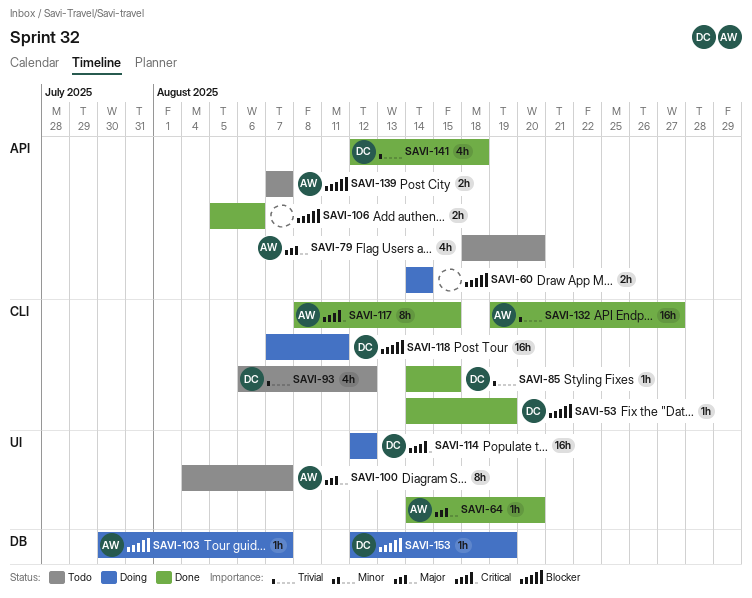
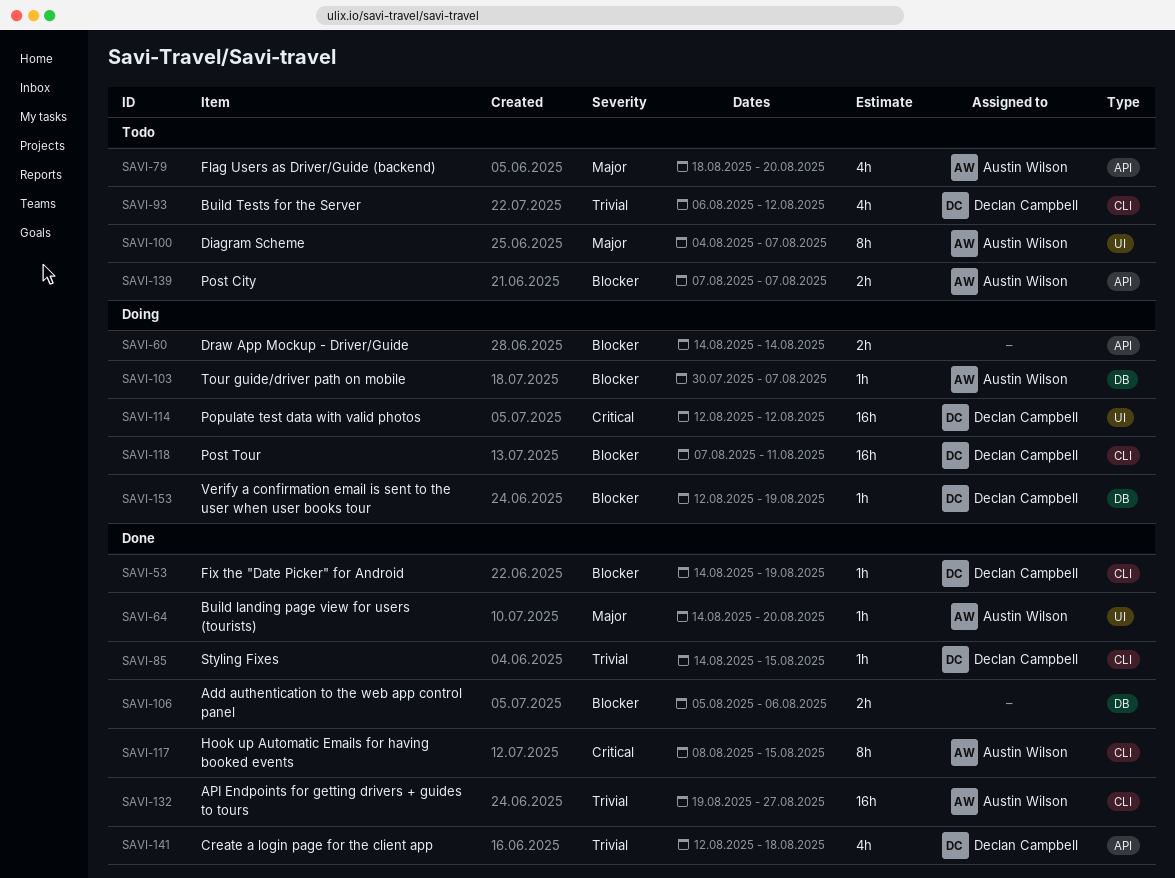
SAVI-106, label: API -> DB

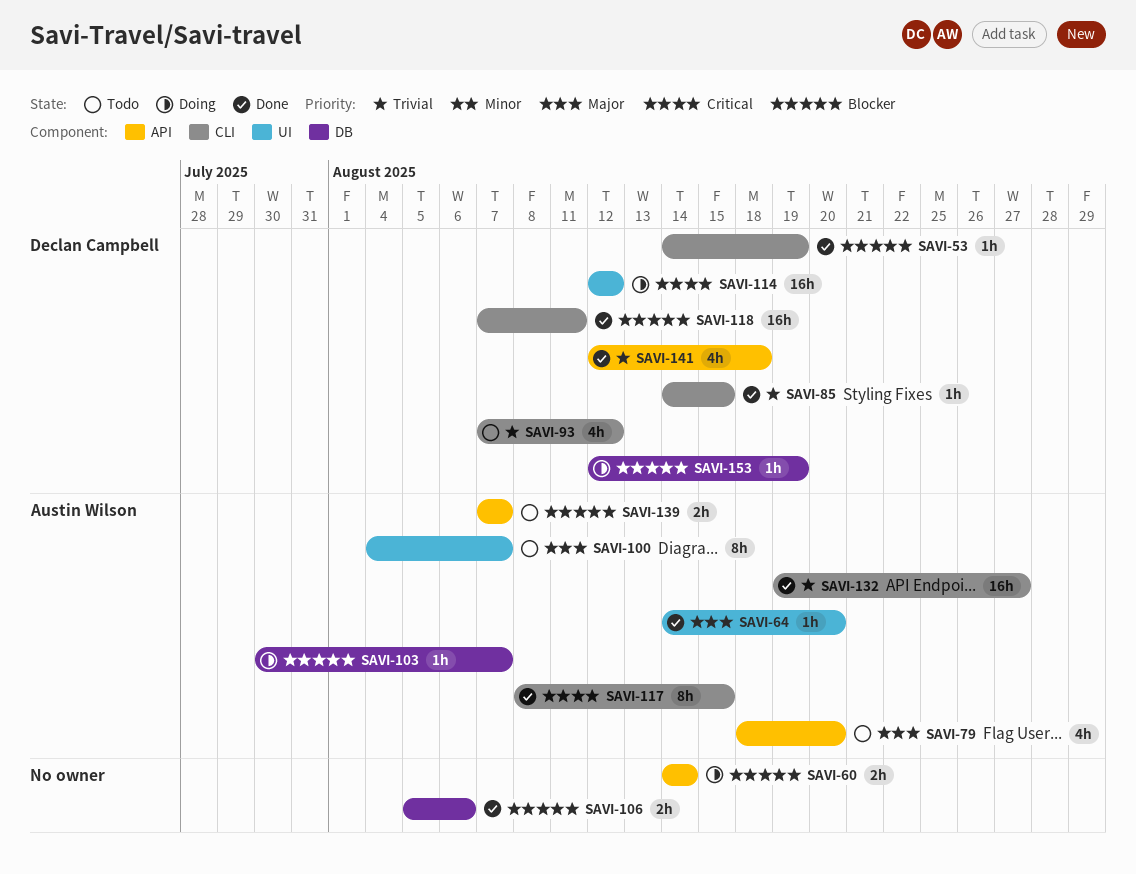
SAVI-93, start: Aug 6 -> Aug 7
SAVI-118, status: Doing -> Done

